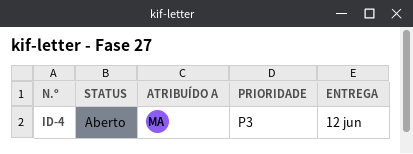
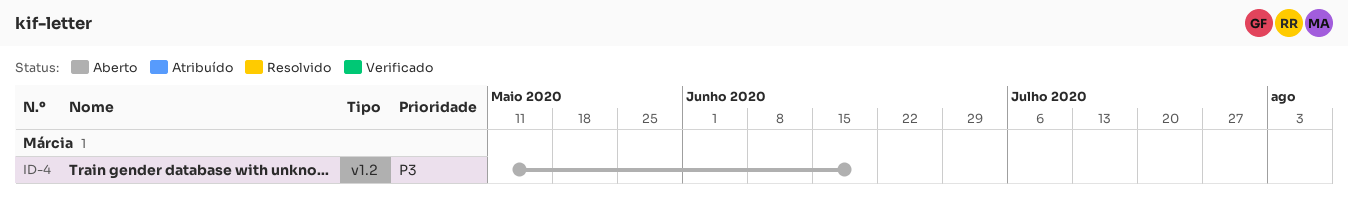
ID-4, due: Jun 12 -> Jun 19

